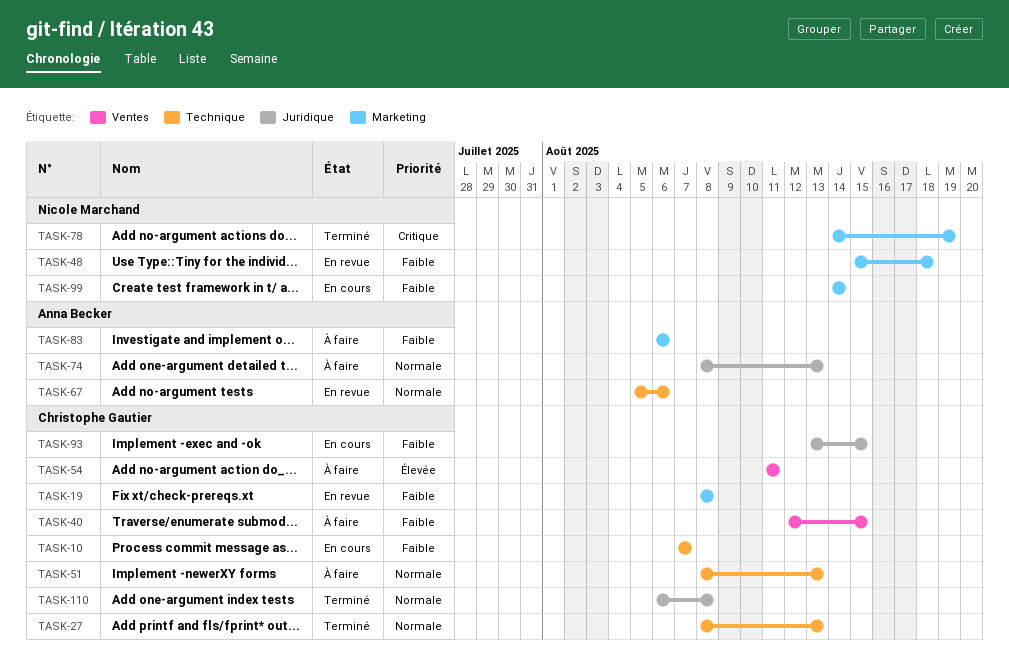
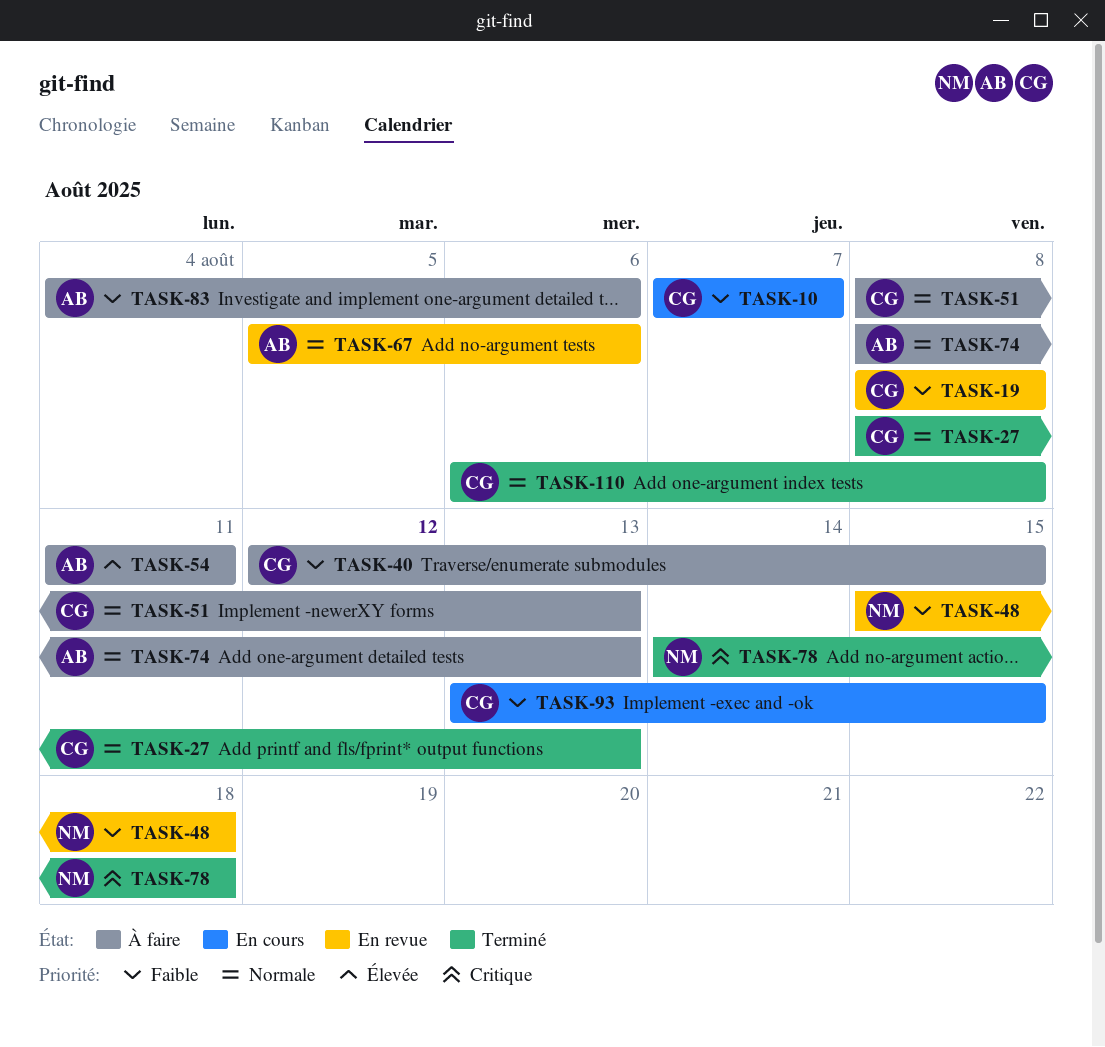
TASK-54, owner: Christophe Gautier -> Anna Becker
TASK-78, due: Aug 19 -> Aug 18
TASK-83, start: Aug 6 -> Aug 4
TASK-99: present -> none

